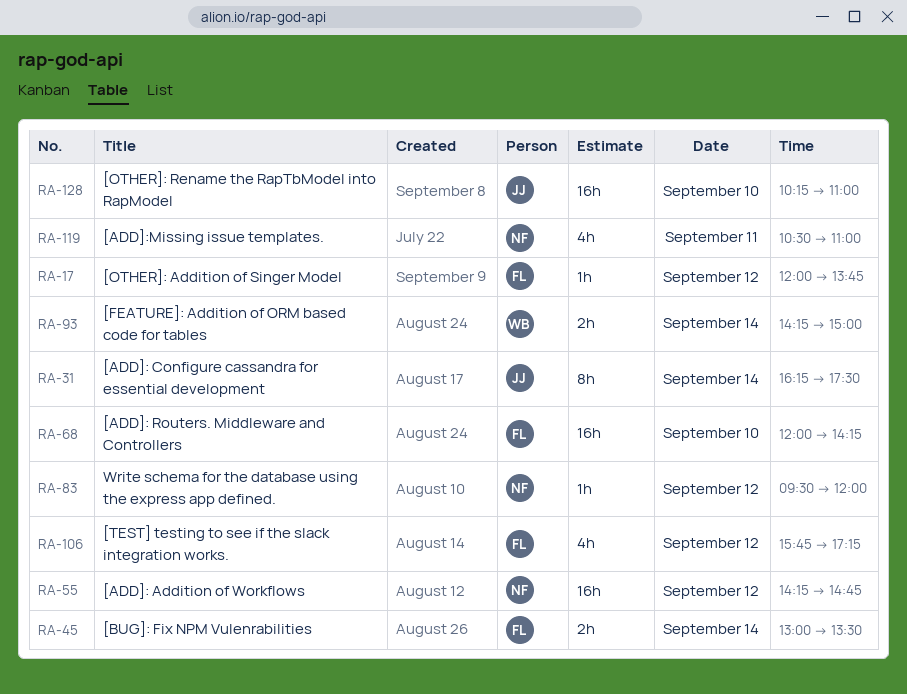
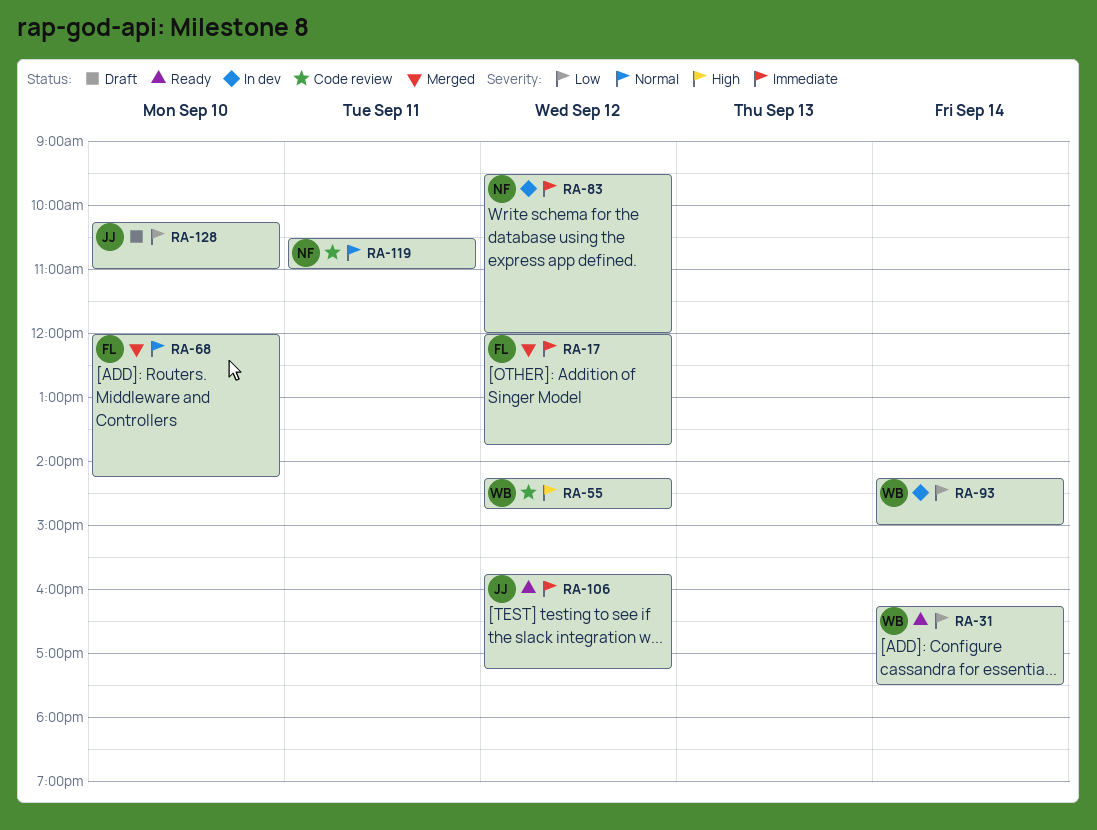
RA-31, owner: JJ -> WB
RA-45: present -> none
RA-55, owner: NF -> WB
RA-106, owner: FL -> JJ

